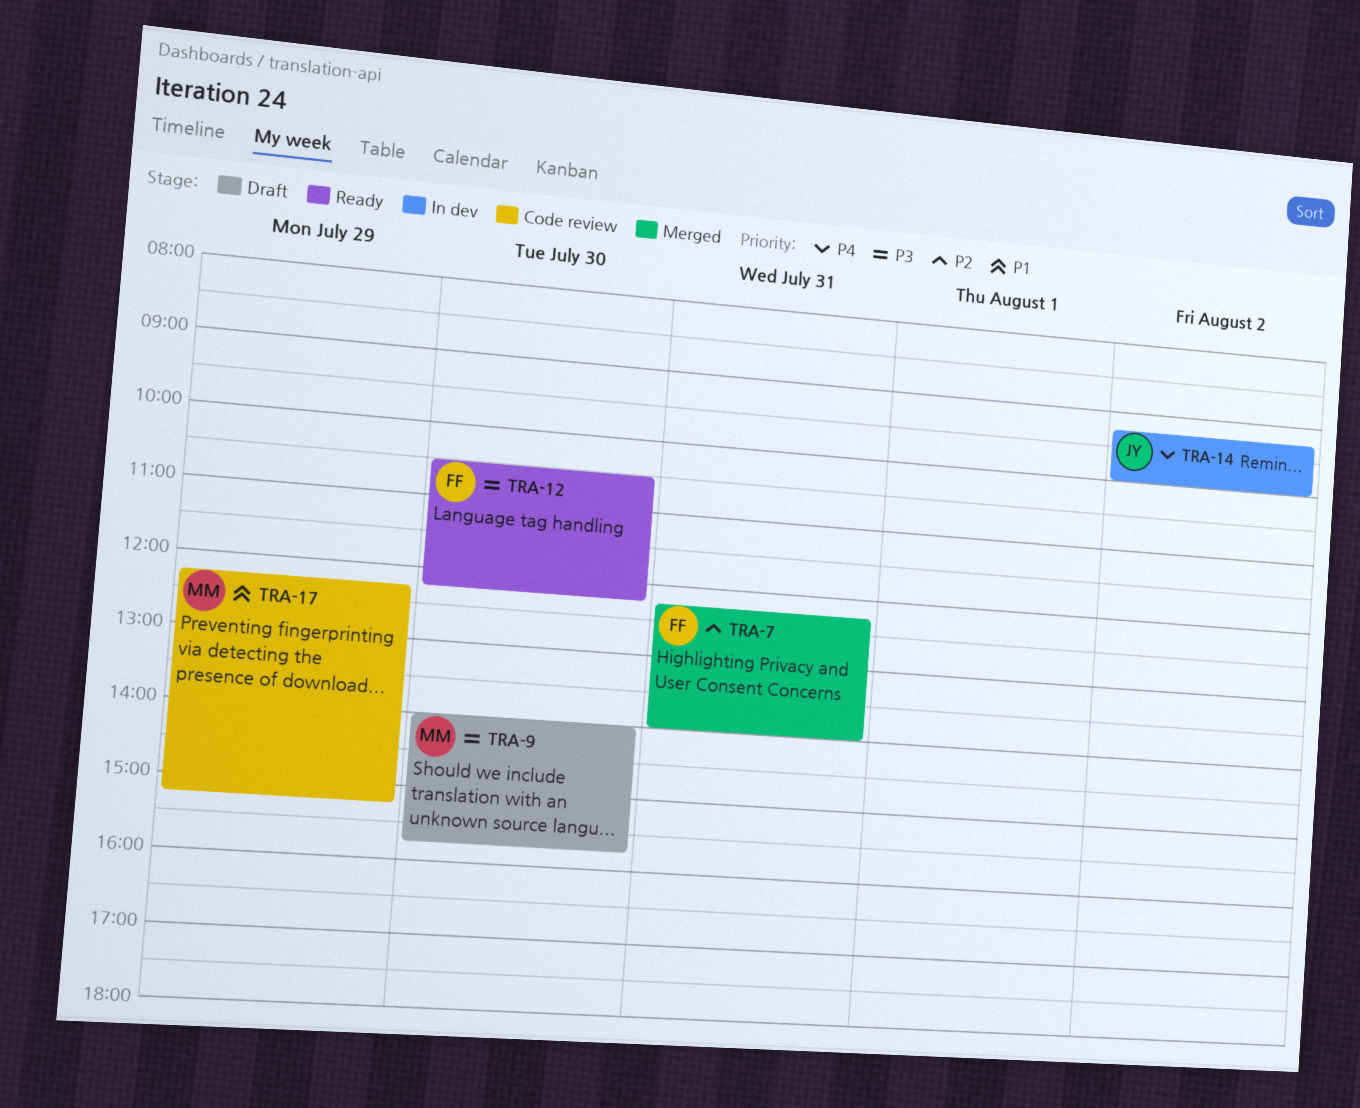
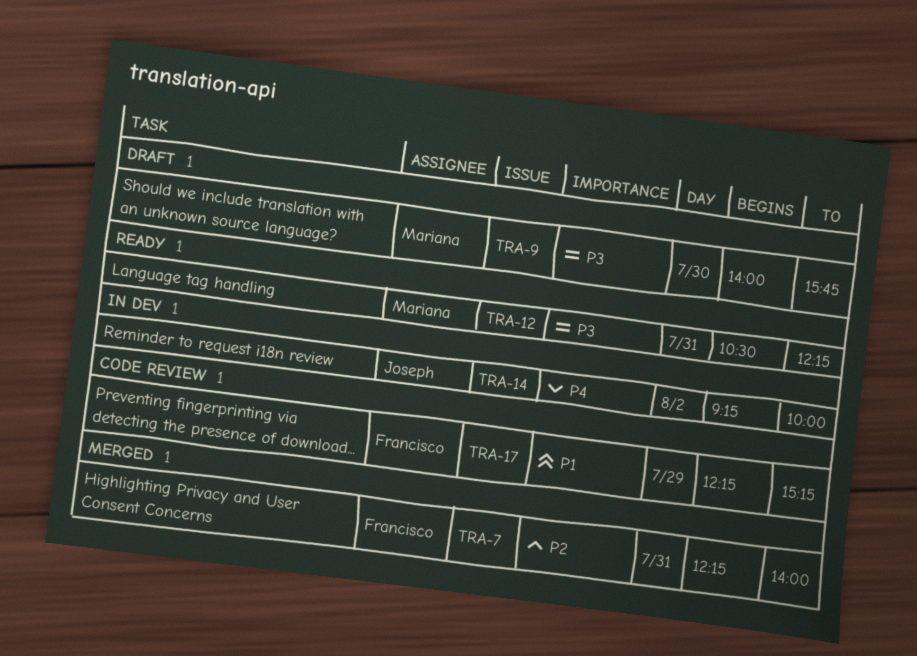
TRA-12, owner: Francisco -> Mariana
TRA-12, day: Jul 30 -> Jul 31
TRA-17, owner: Mariana -> Francisco

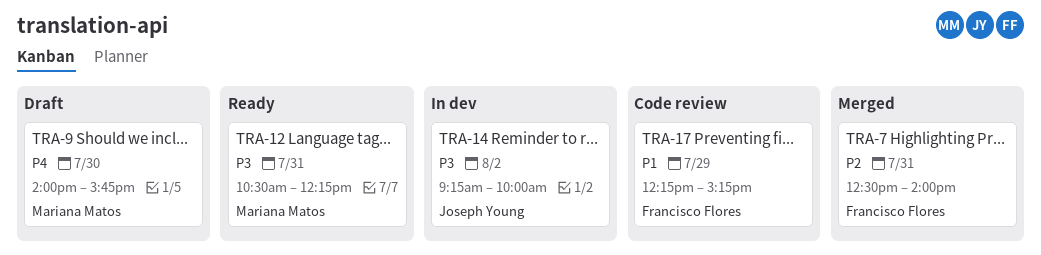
TRA-7, begins: 12:15 -> 12:30
TRA-9, priority: P3 -> P4
TRA-14, priority: P4 -> P3

